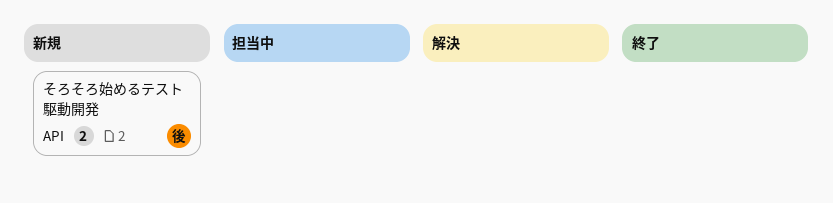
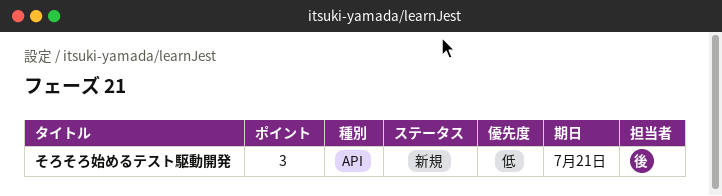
そろそろ始めるテスト駆動開発, estimate: 2 -> 3

